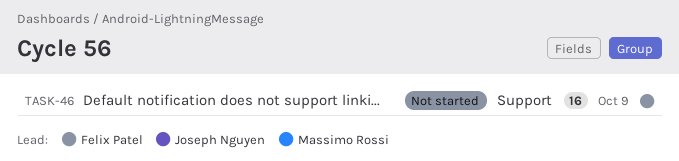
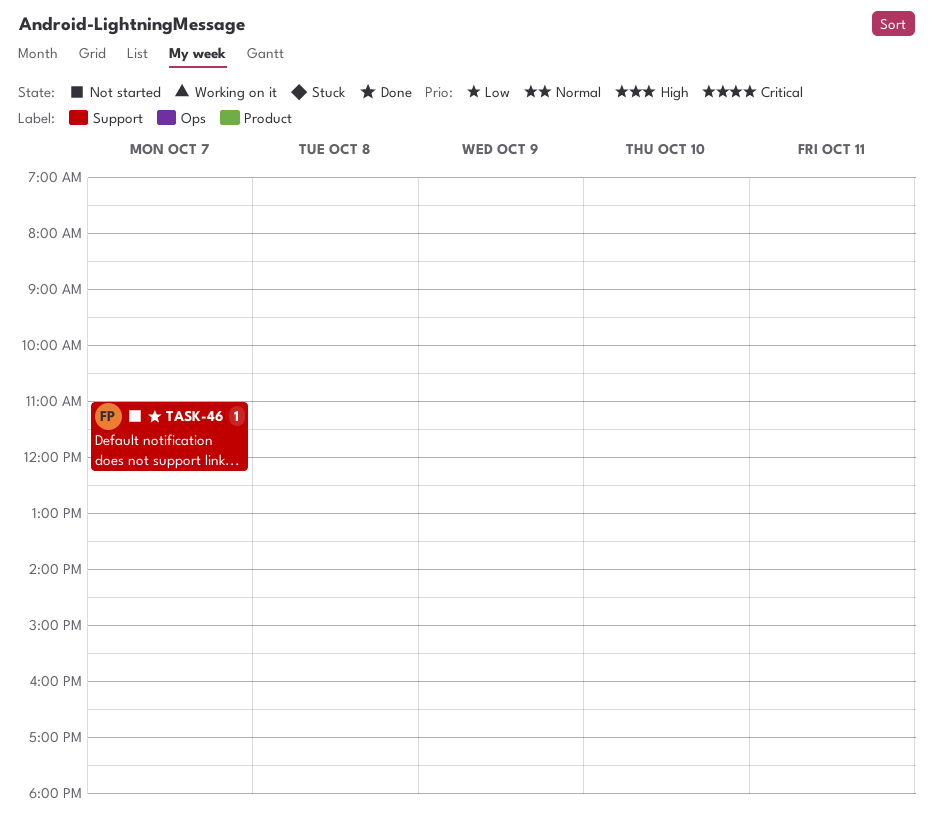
TASK-46, estimate: 16 -> 1
TASK-46, day: Oct 9 -> Oct 7

